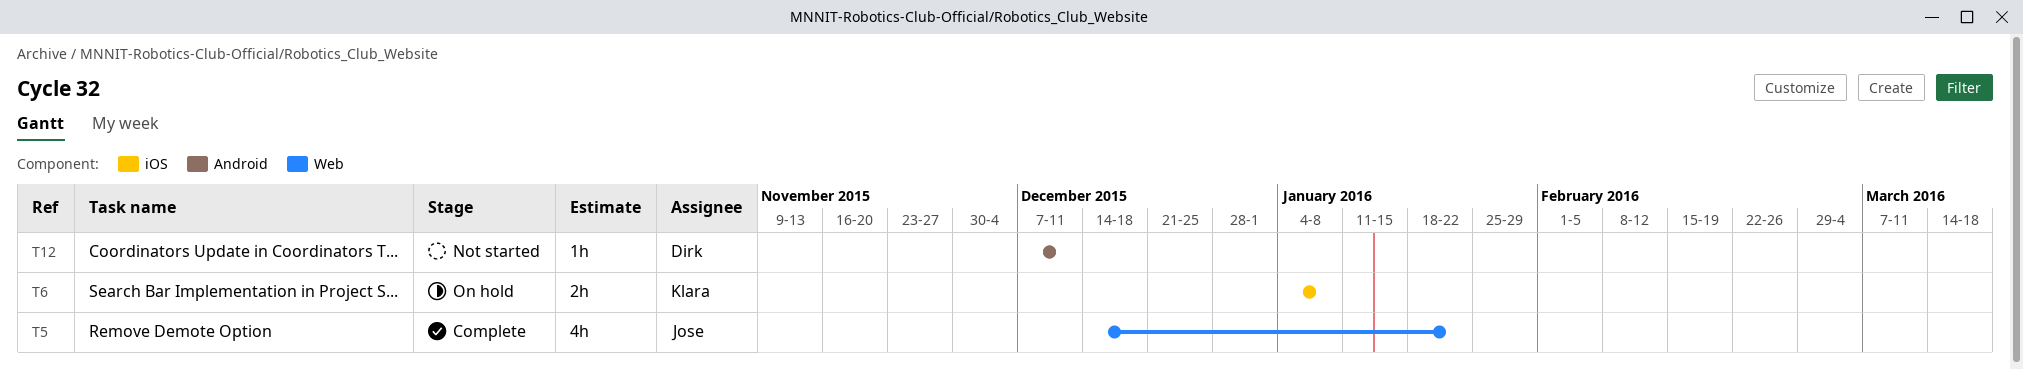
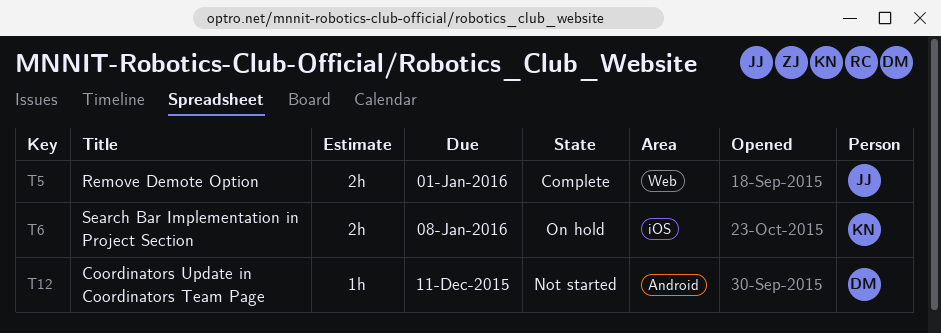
T5, estimate: 4h -> 2h
T5, due: Jan 22 -> Jan 1

